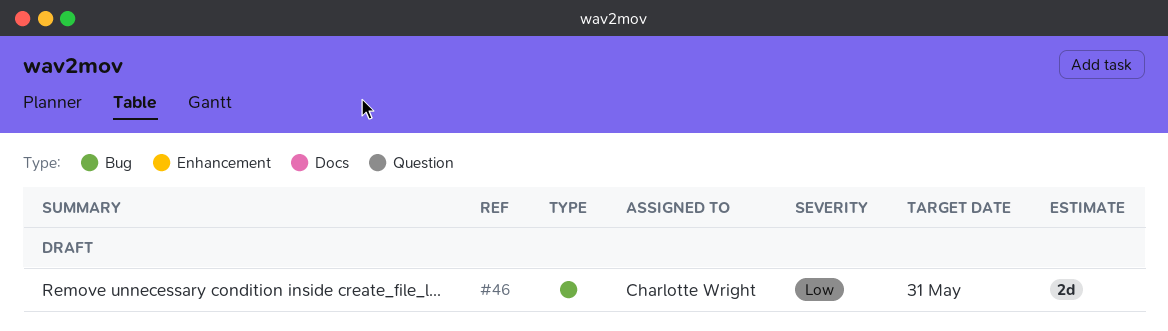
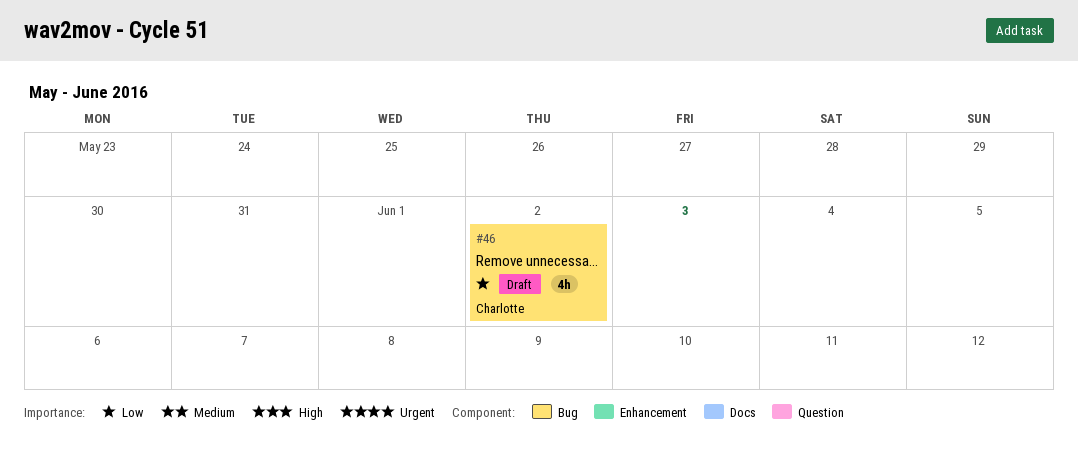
#46, estimate: 2d -> 4h
#46, due: May 31 -> Jun 2

